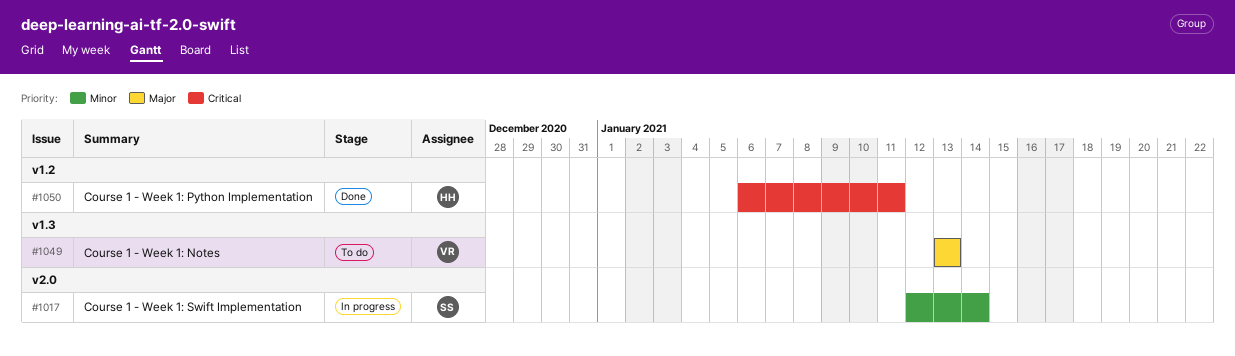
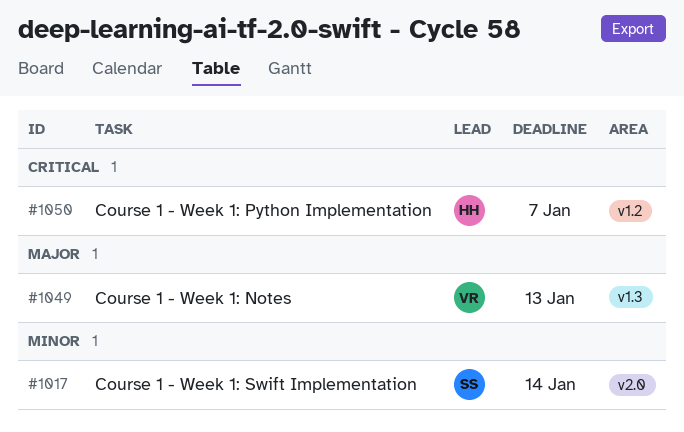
#1050, due: Jan 11 -> Jan 7

